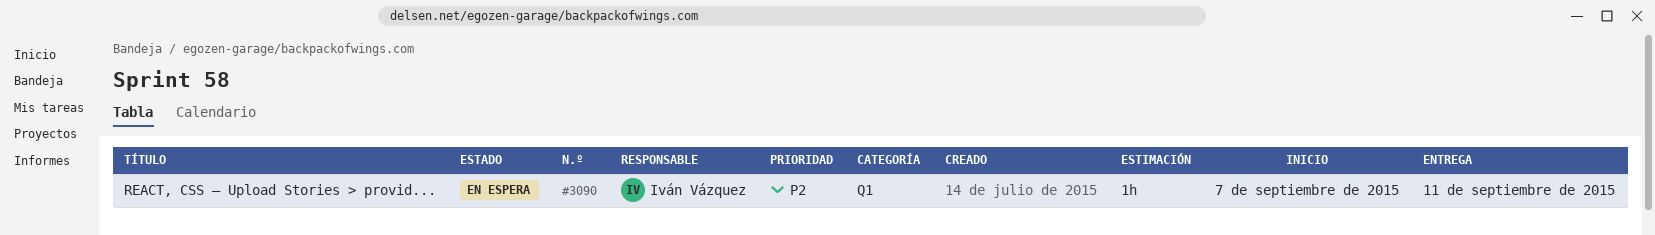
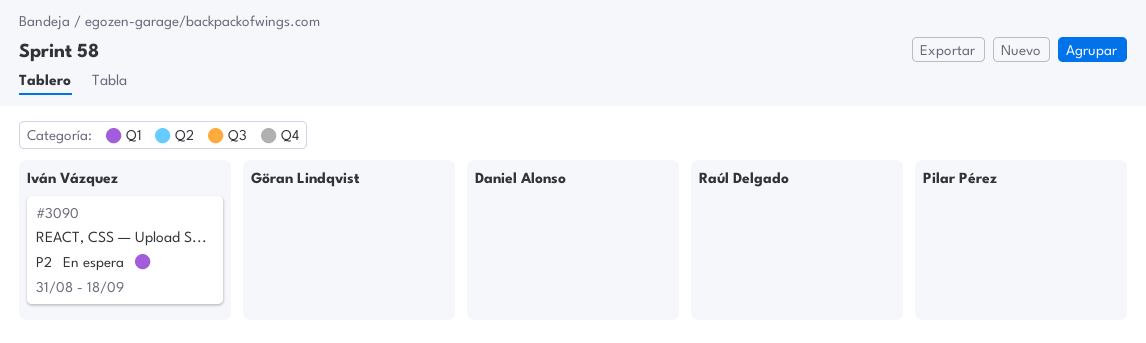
#3090, start: Sep 7 -> Aug 31
#3090, due: Sep 11 -> Sep 18

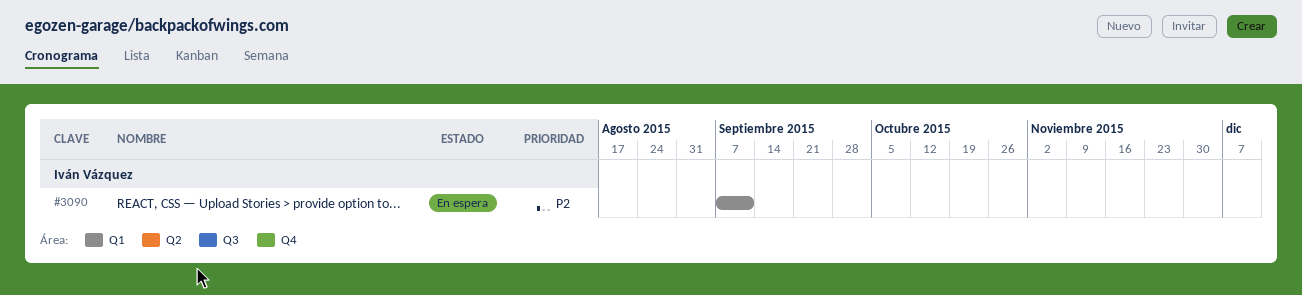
#3090, start: Aug 31 -> Sep 7
#3090, due: Sep 18 -> Sep 11

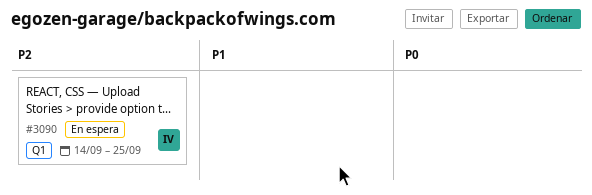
#3090, start: Sep 7 -> Sep 14
#3090, due: Sep 11 -> Sep 25

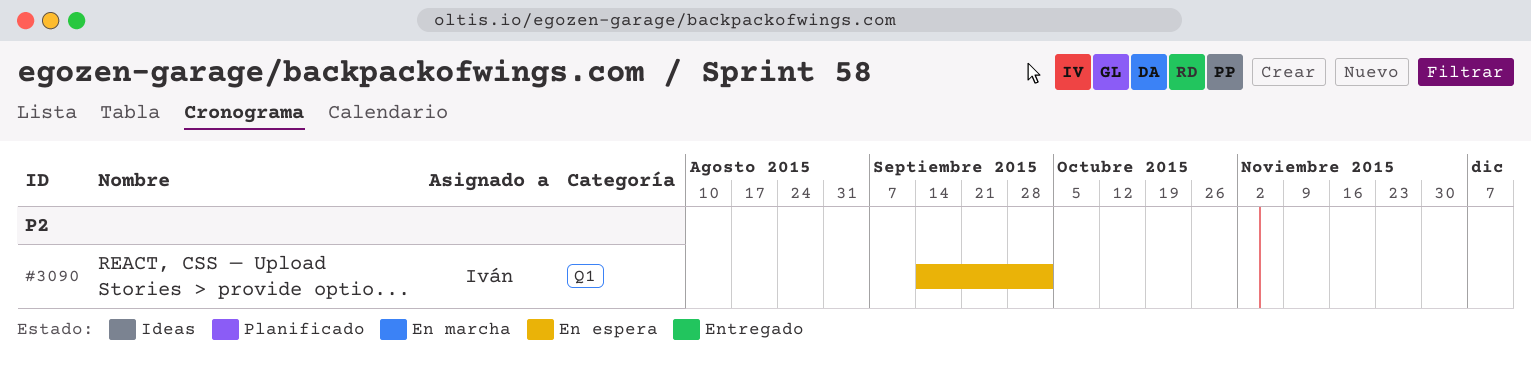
#3090, due: Sep 25 -> Oct 2

